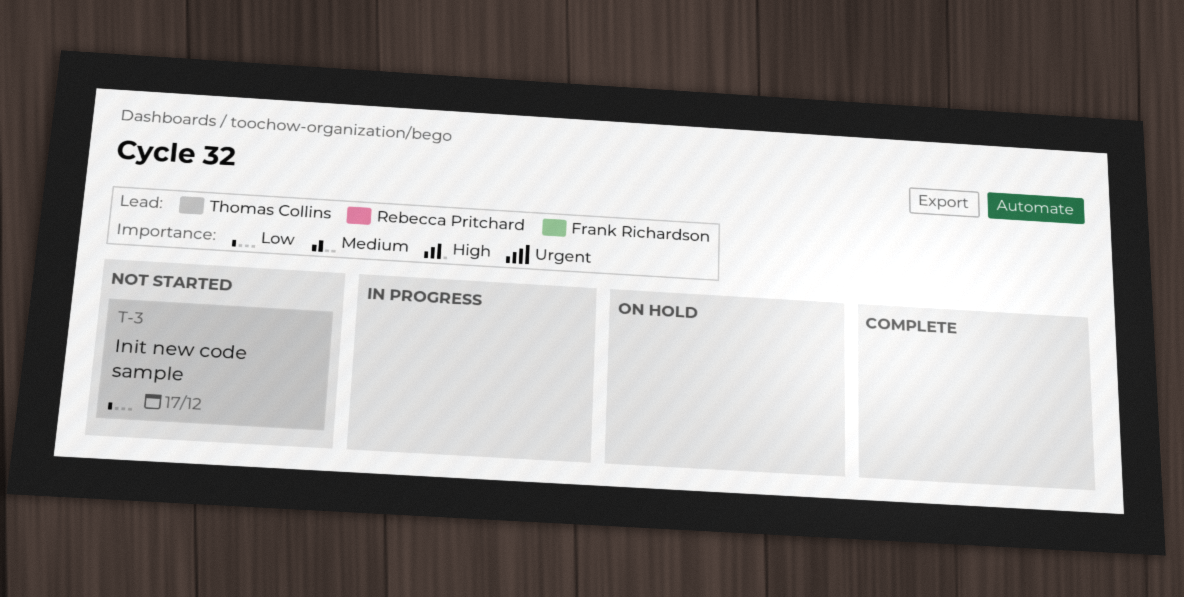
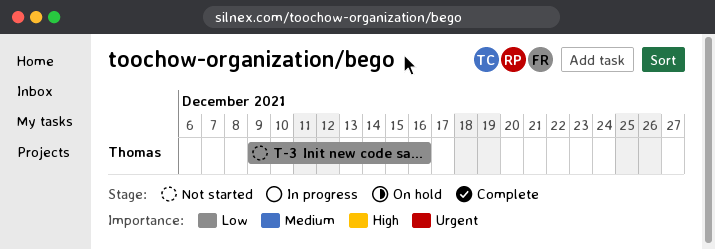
T-3, due: Dec 17 -> Dec 16

